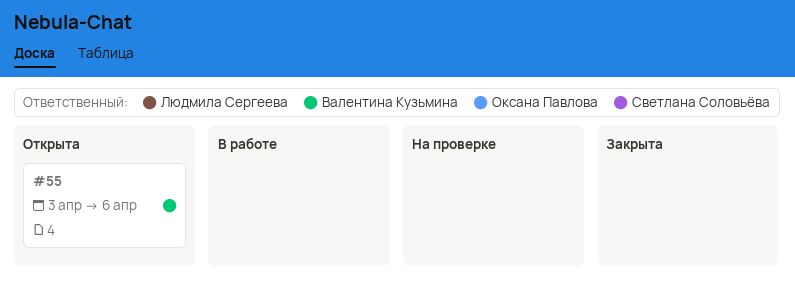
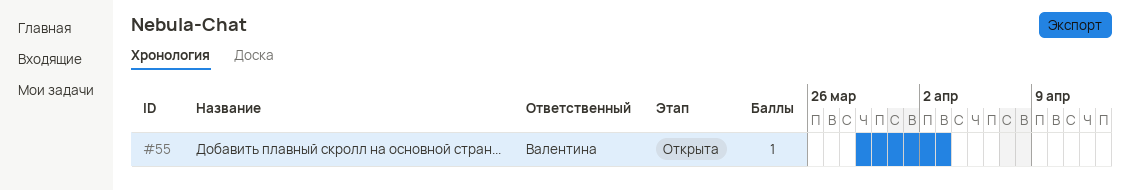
#55, start: Apr 3 -> Mar 29
#55, due: Apr 6 -> Apr 3

